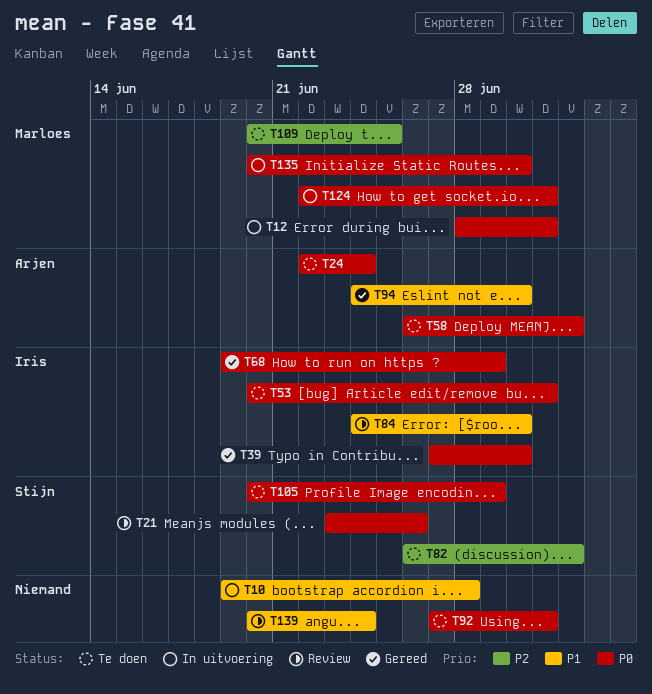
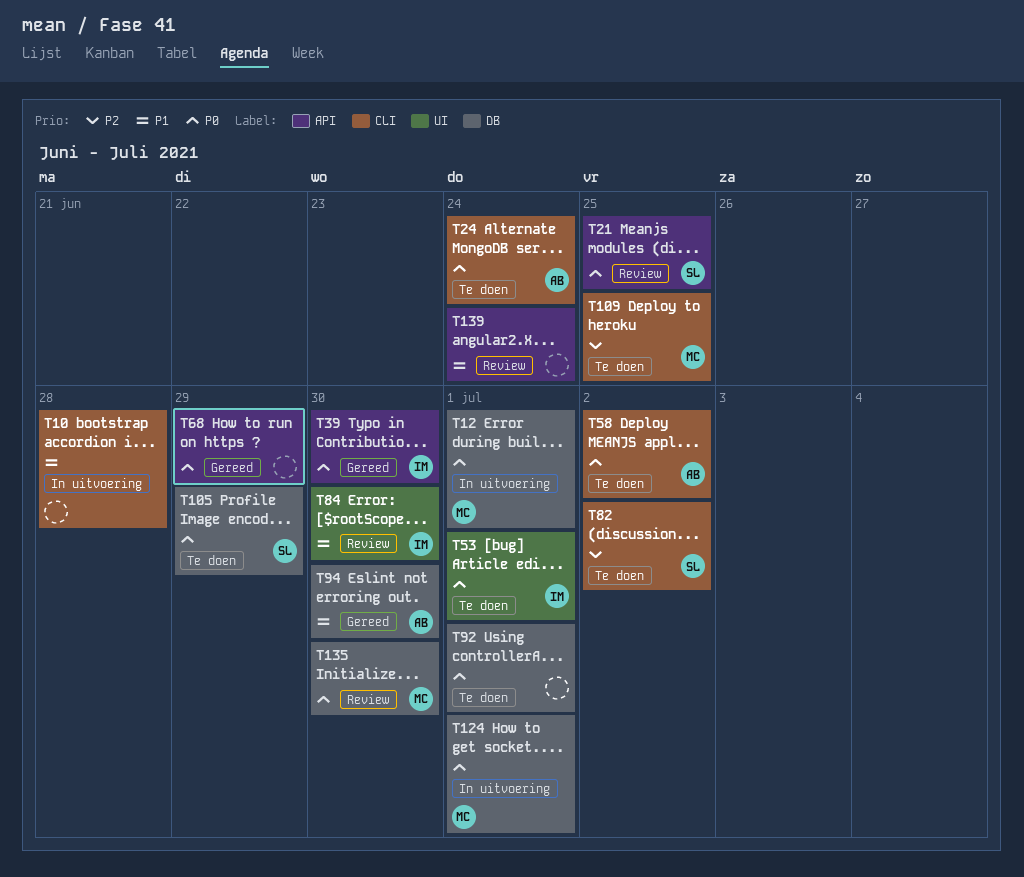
T21, due: Jun 26 -> Jun 25
T68, owner: Iris -> none
T135, status: In uitvoering -> Review

